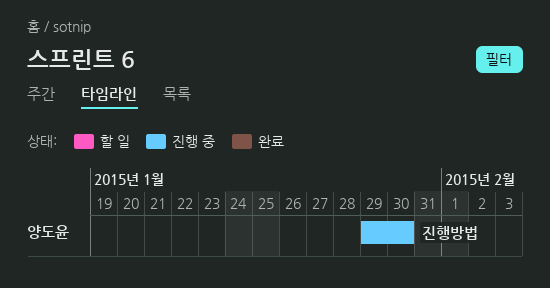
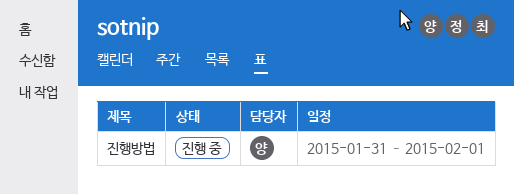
진행방법, start: Jan 29 -> Jan 31
진행방법, due: Jan 30 -> Feb 1

